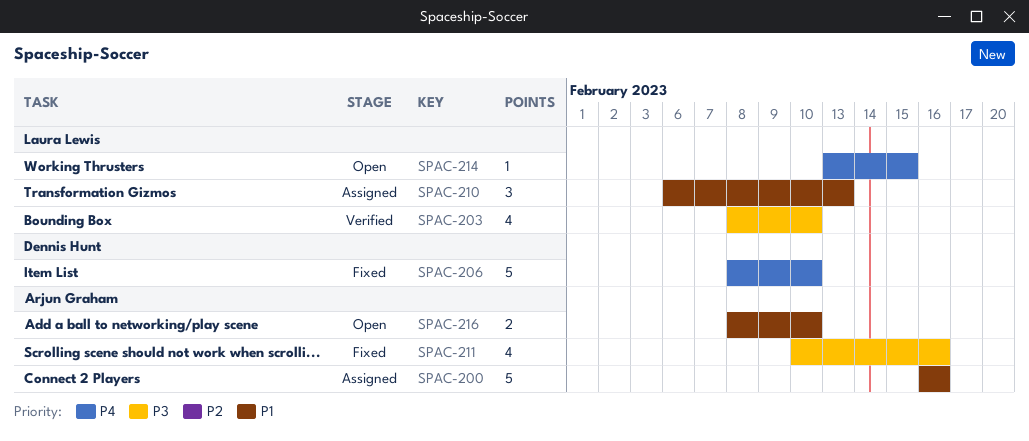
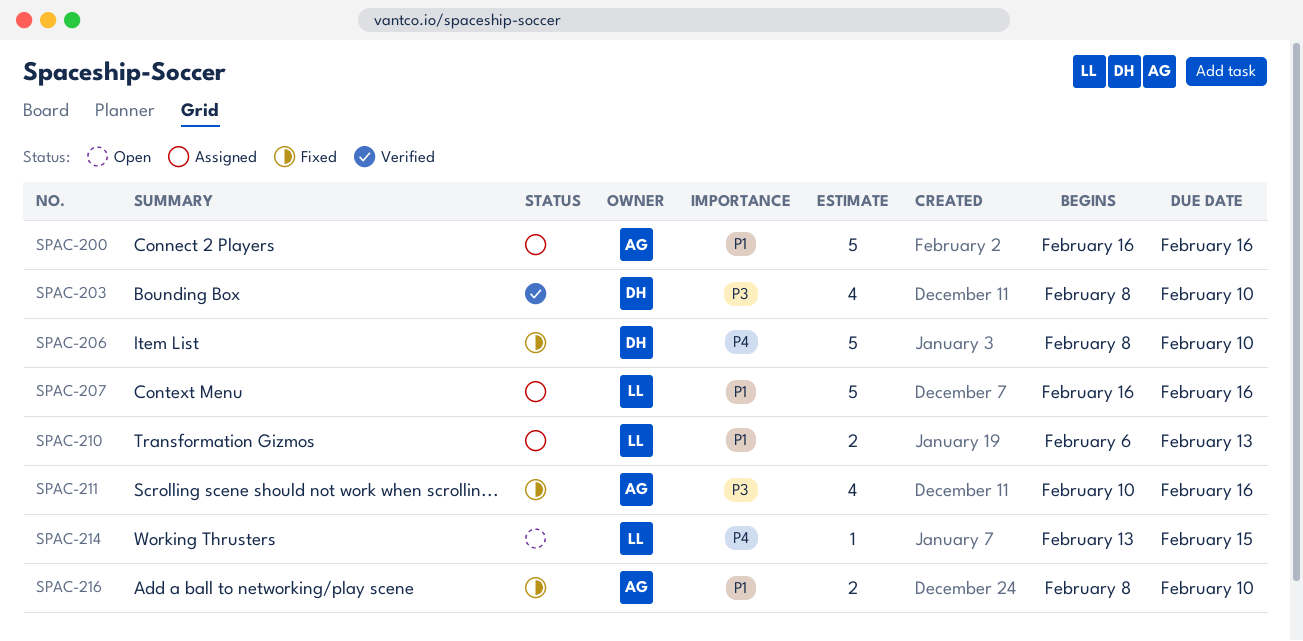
SPAC-203, owner: Laura Lewis -> Dennis Hunt
SPAC-207: none -> present
SPAC-210, estimate: 3 -> 2
SPAC-216, status: Open -> Fixed

